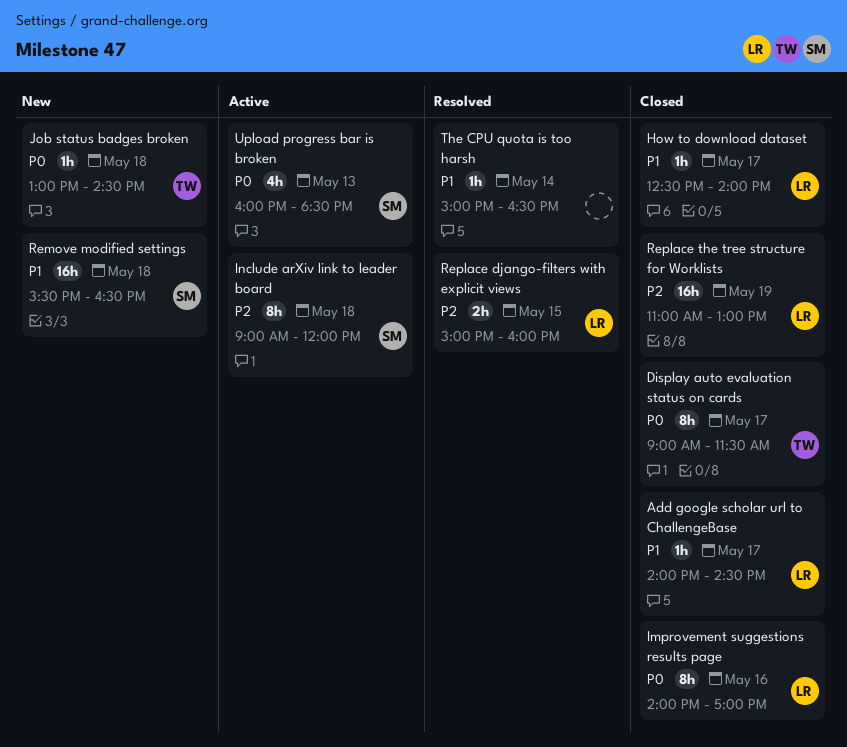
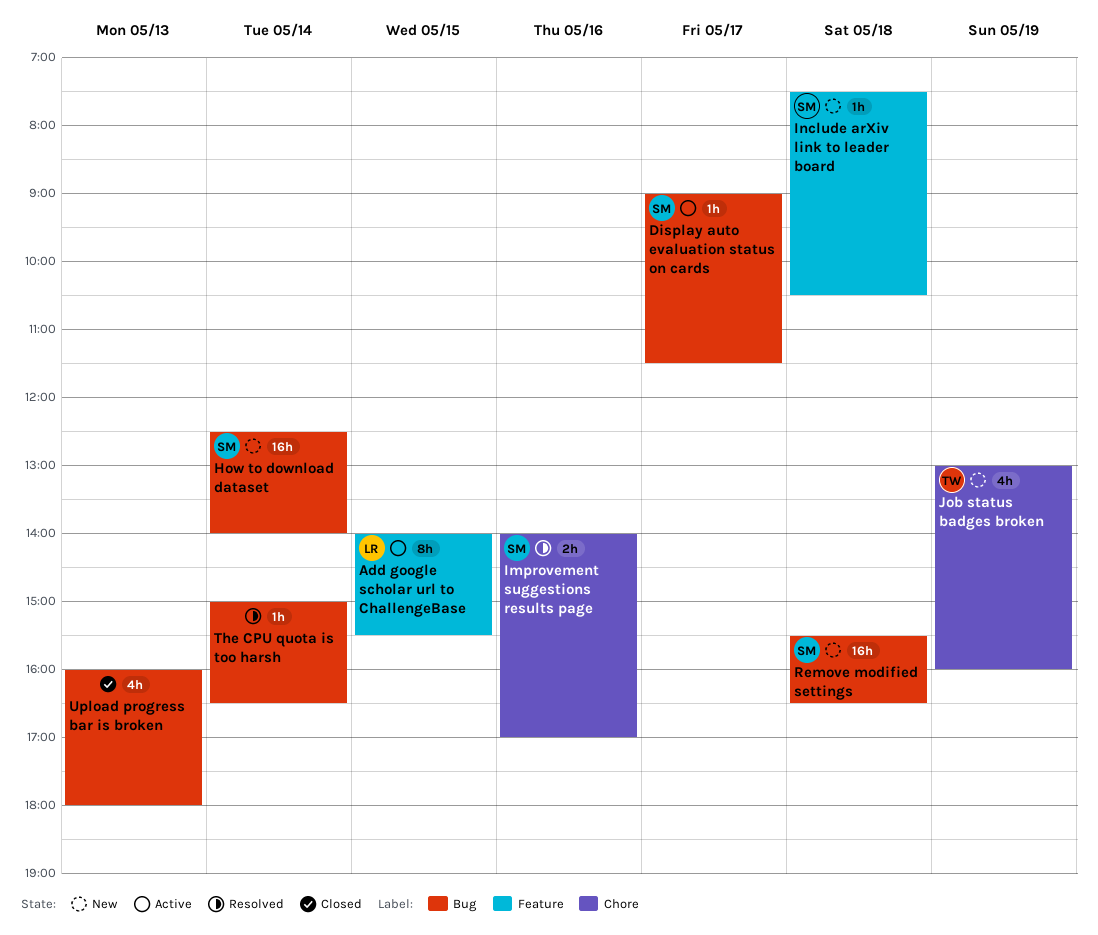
Add google scholar url to ChallengeBase, status: Closed -> Active
Add google scholar url to ChallengeBase, estimate: 1h -> 8h
Add google scholar url to ChallengeBase, day: May 17 -> May 15
Add google scholar url to ChallengeBase, ends: 14:30 -> 15:30
Display auto evaluation status on cards, status: Closed -> Active
Display auto evaluation status on cards, owner: TW -> SM
Display auto evaluation status on cards, estimate: 8h -> 1h
How to download dataset, status: Closed -> New
How to download dataset, owner: LR -> SM
How to download dataset, estimate: 1h -> 16h
How to download dataset, day: May 17 -> May 14
Improvement suggestions results page, status: Closed -> Resolved
Improvement suggestions results page, owner: LR -> SM
Improvement suggestions results page, estimate: 8h -> 2h
Include arXiv link to leader board, status: Active -> New
Include arXiv link to leader board, estimate: 8h -> 1h
Include arXiv link to leader board, begins: 09:00 -> 07:30
Include arXiv link to leader board, ends: 12:00 -> 10:30
Job status badges broken, estimate: 1h -> 4h
Job status badges broken, day: May 18 -> May 19
Job status badges broken, ends: 14:30 -> 16:00
Replace django-filters with explicit views: present -> none
Replace the tree structure for Worklists: present -> none
Upload progress bar is broken, status: Active -> Closed
Upload progress bar is broken, owner: SM -> none
Upload progress bar is broken, ends: 18:30 -> 18:00

